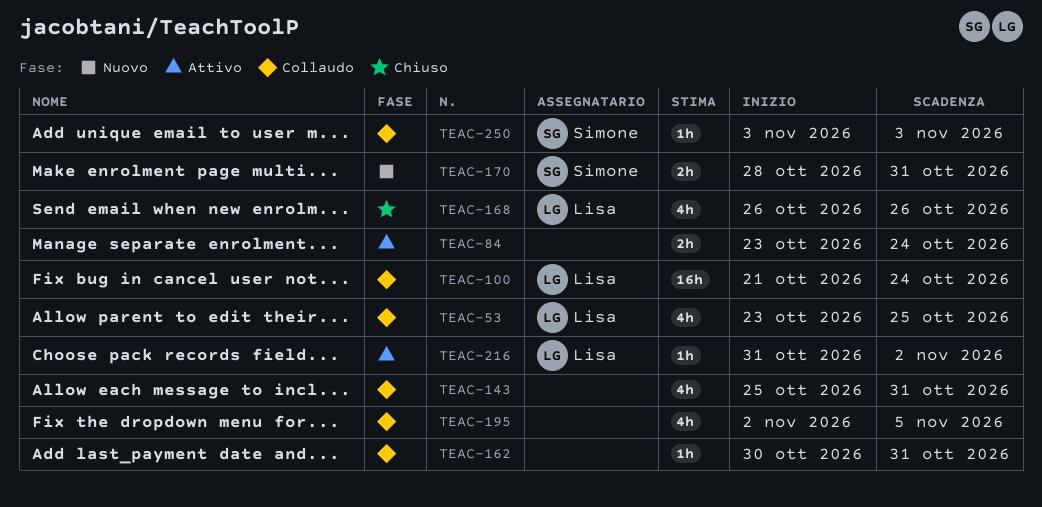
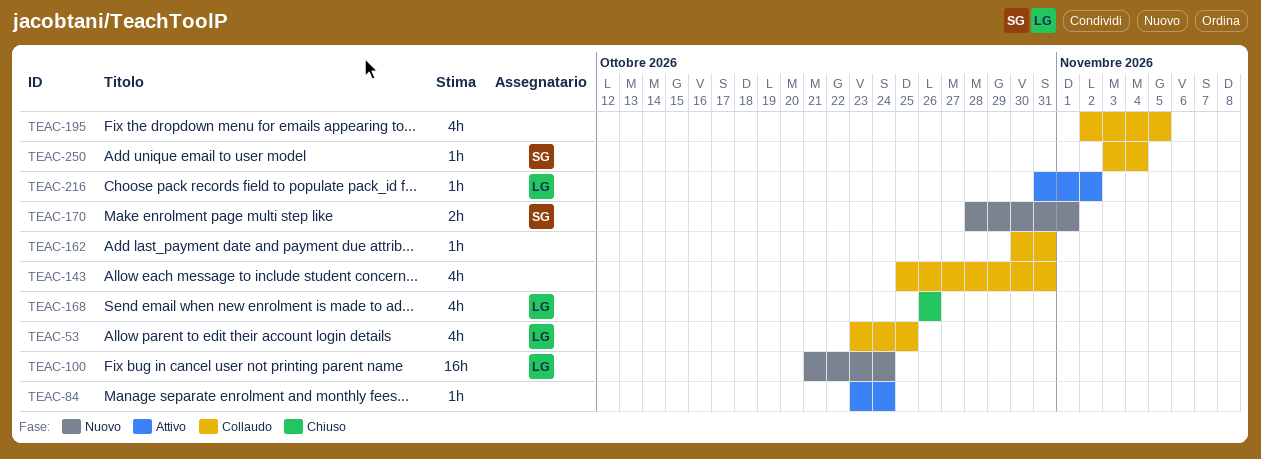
TEAC-84, estimate: 2h -> 1h
TEAC-100, status: Collaudo -> Nuovo
TEAC-170, due: Oct 31 -> Nov 1
TEAC-250, due: Nov 3 -> Nov 4

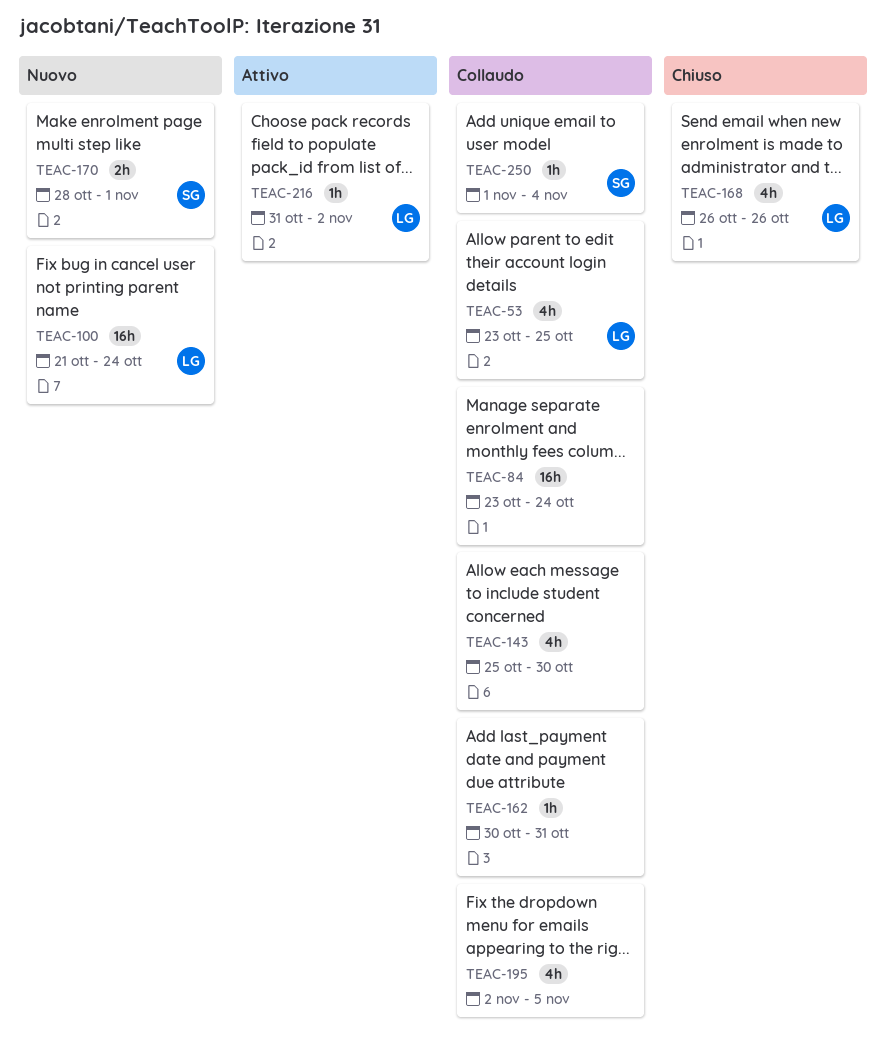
TEAC-84, status: Attivo -> Collaudo
TEAC-84, estimate: 1h -> 16h
TEAC-143, due: Oct 31 -> Oct 30
TEAC-250, start: Nov 3 -> Nov 1

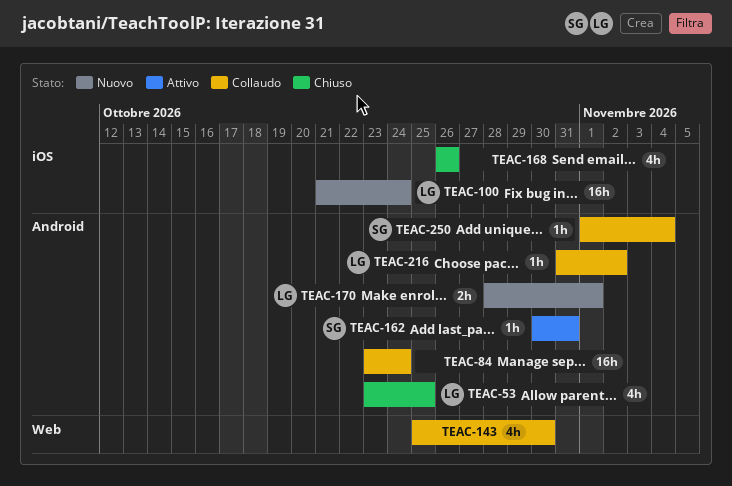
TEAC-53, status: Collaudo -> Chiuso
TEAC-162, status: Collaudo -> Attivo
TEAC-162, owner: none -> SG
TEAC-168, owner: LG -> none
TEAC-170, owner: SG -> LG
TEAC-195: present -> none
TEAC-216, status: Attivo -> Collaudo

